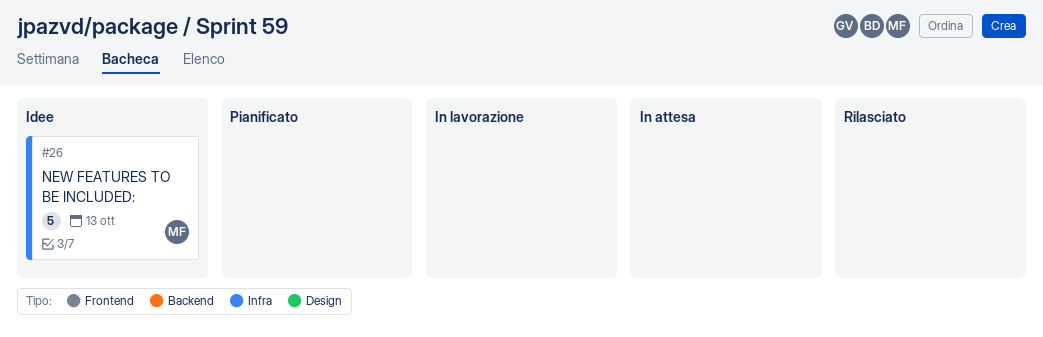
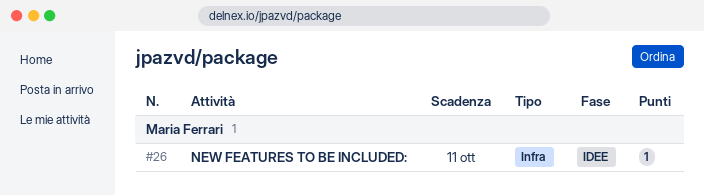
#26, estimate: 5 -> 1
#26, due: Oct 13 -> Oct 11

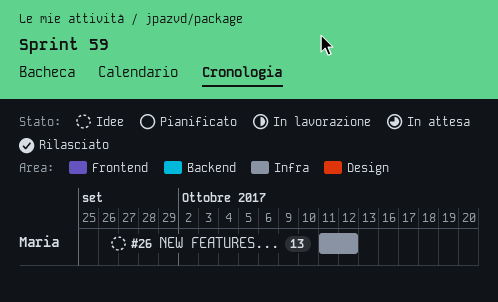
#26, estimate: 1 -> 13
#26, due: Oct 11 -> Oct 12

